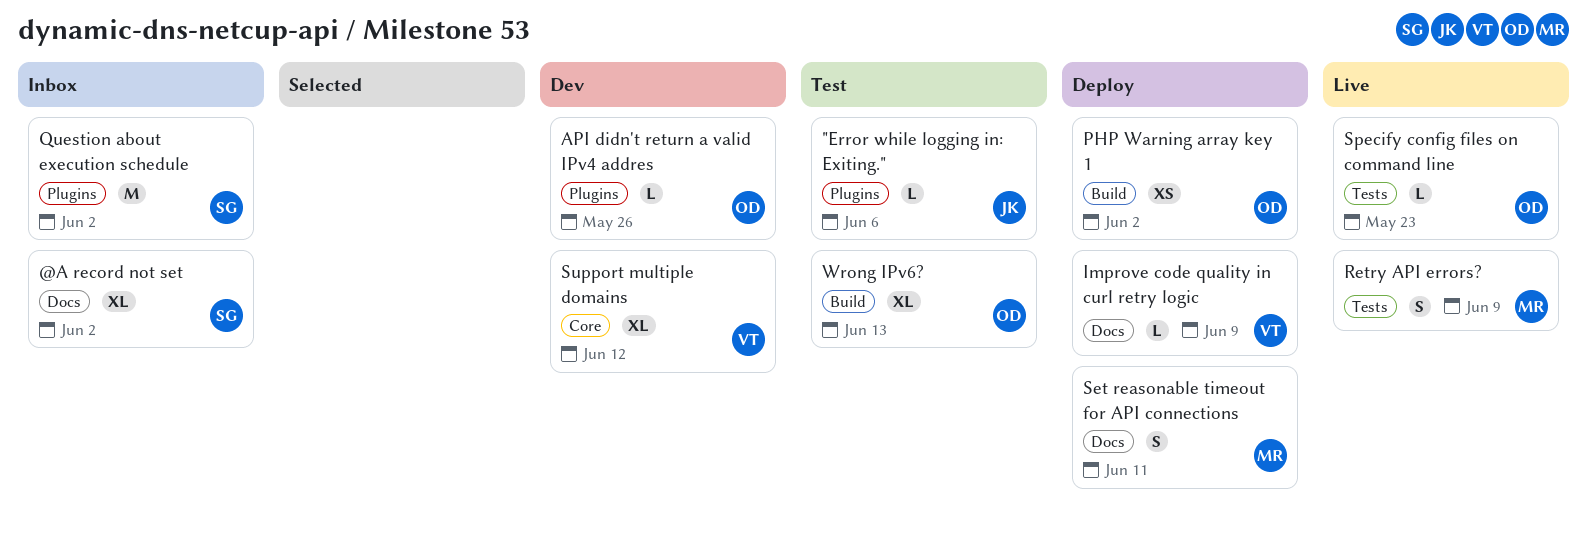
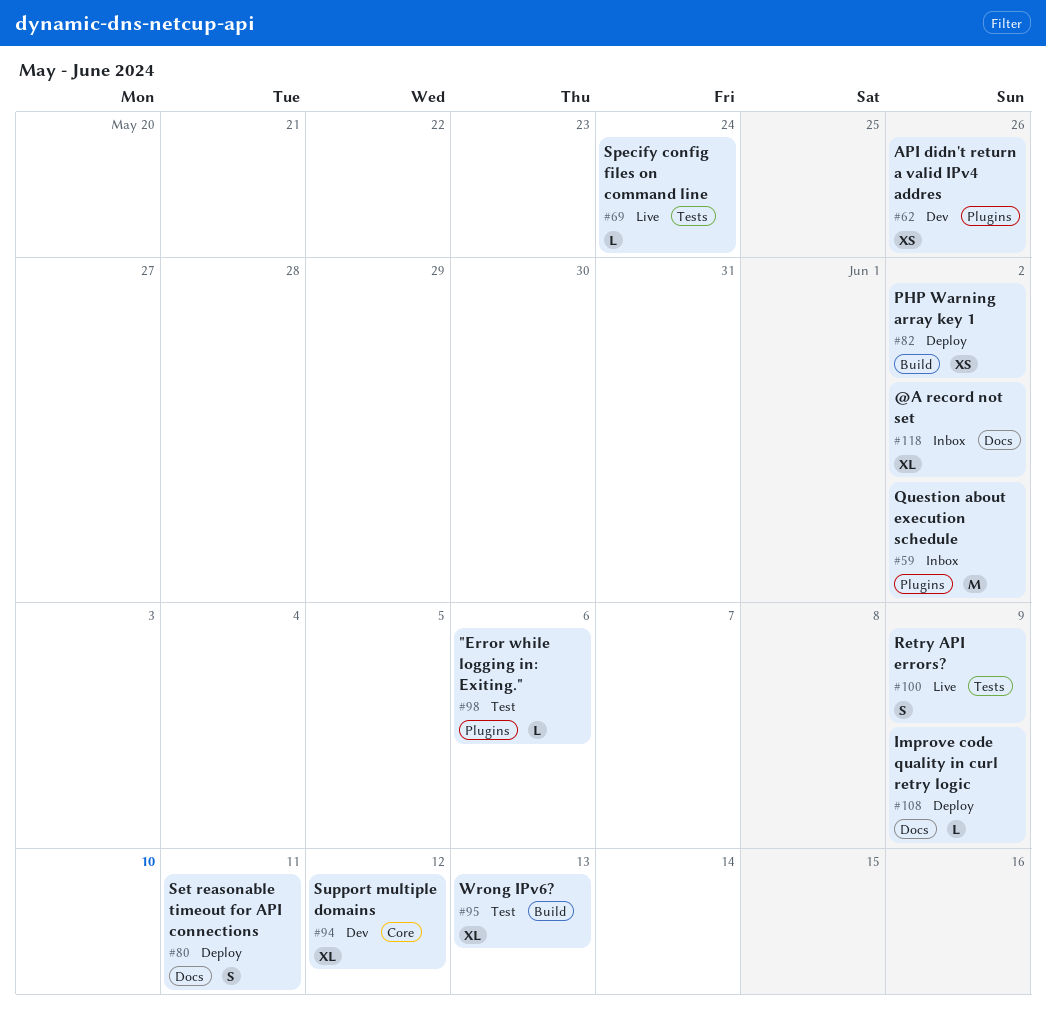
API didn't return a valid IPv4 addres, estimate: L -> XS
Specify config files on command line, due: May 23 -> May 24

